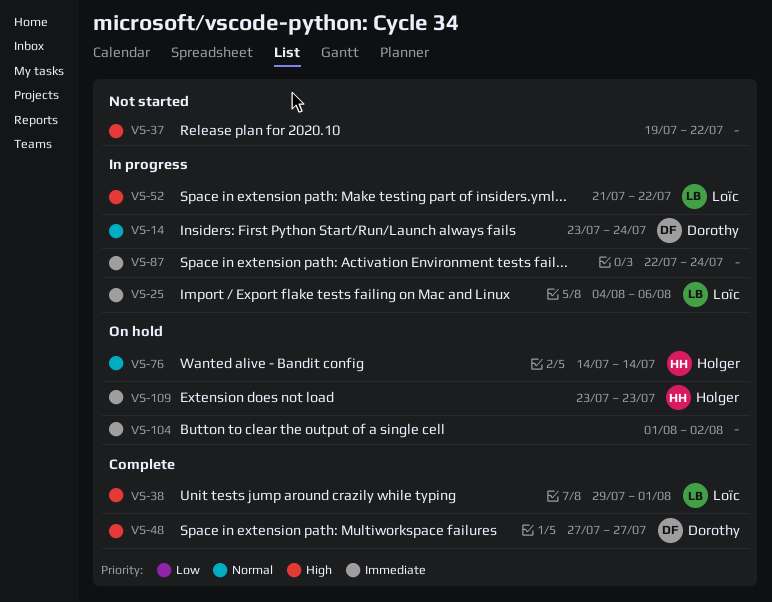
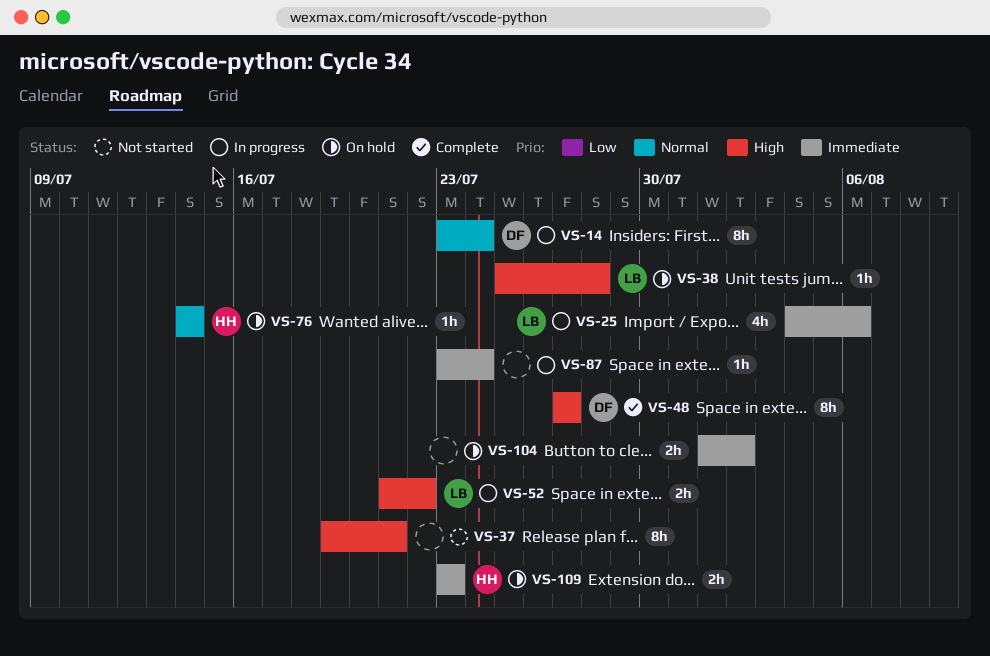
VS-37, due: Jul 22 -> Jul 21
VS-38, status: Complete -> On hold
VS-38, start: Jul 29 -> Jul 25
VS-38, due: Aug 1 -> Jul 28
VS-87, start: Jul 22 -> Jul 23

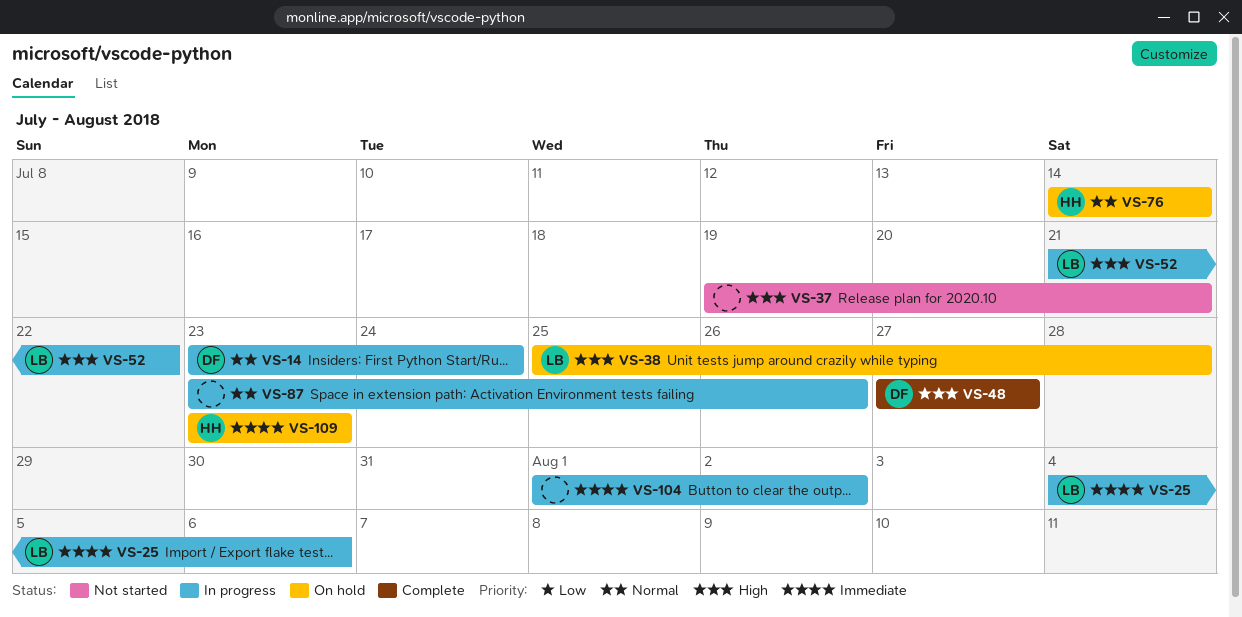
VS-87, priority: Immediate -> Normal
VS-87, due: Jul 24 -> Jul 26
VS-104, status: On hold -> In progress

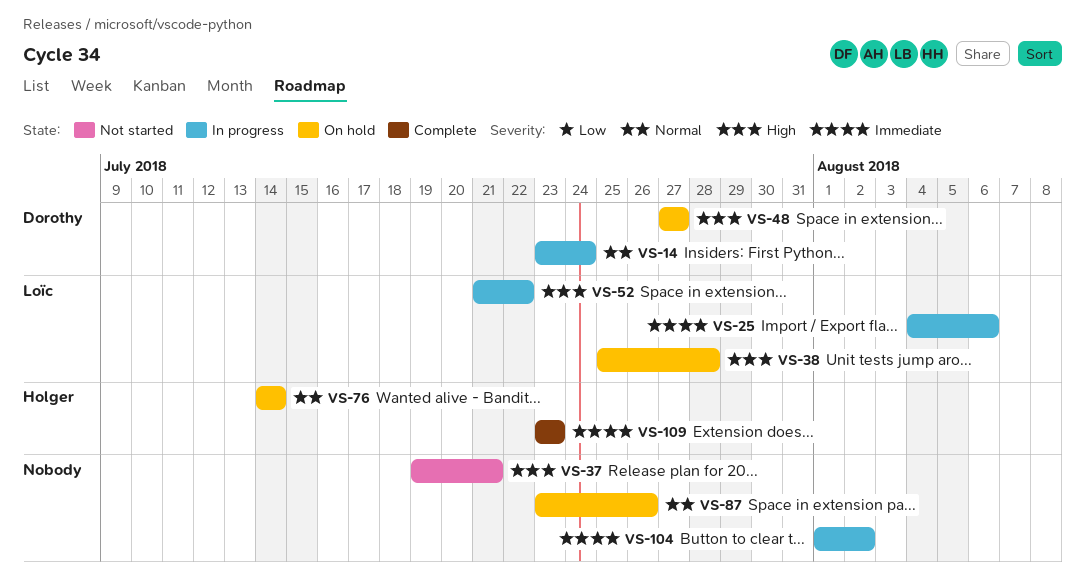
VS-48, status: Complete -> On hold
VS-87, status: In progress -> On hold
VS-109, status: On hold -> Complete

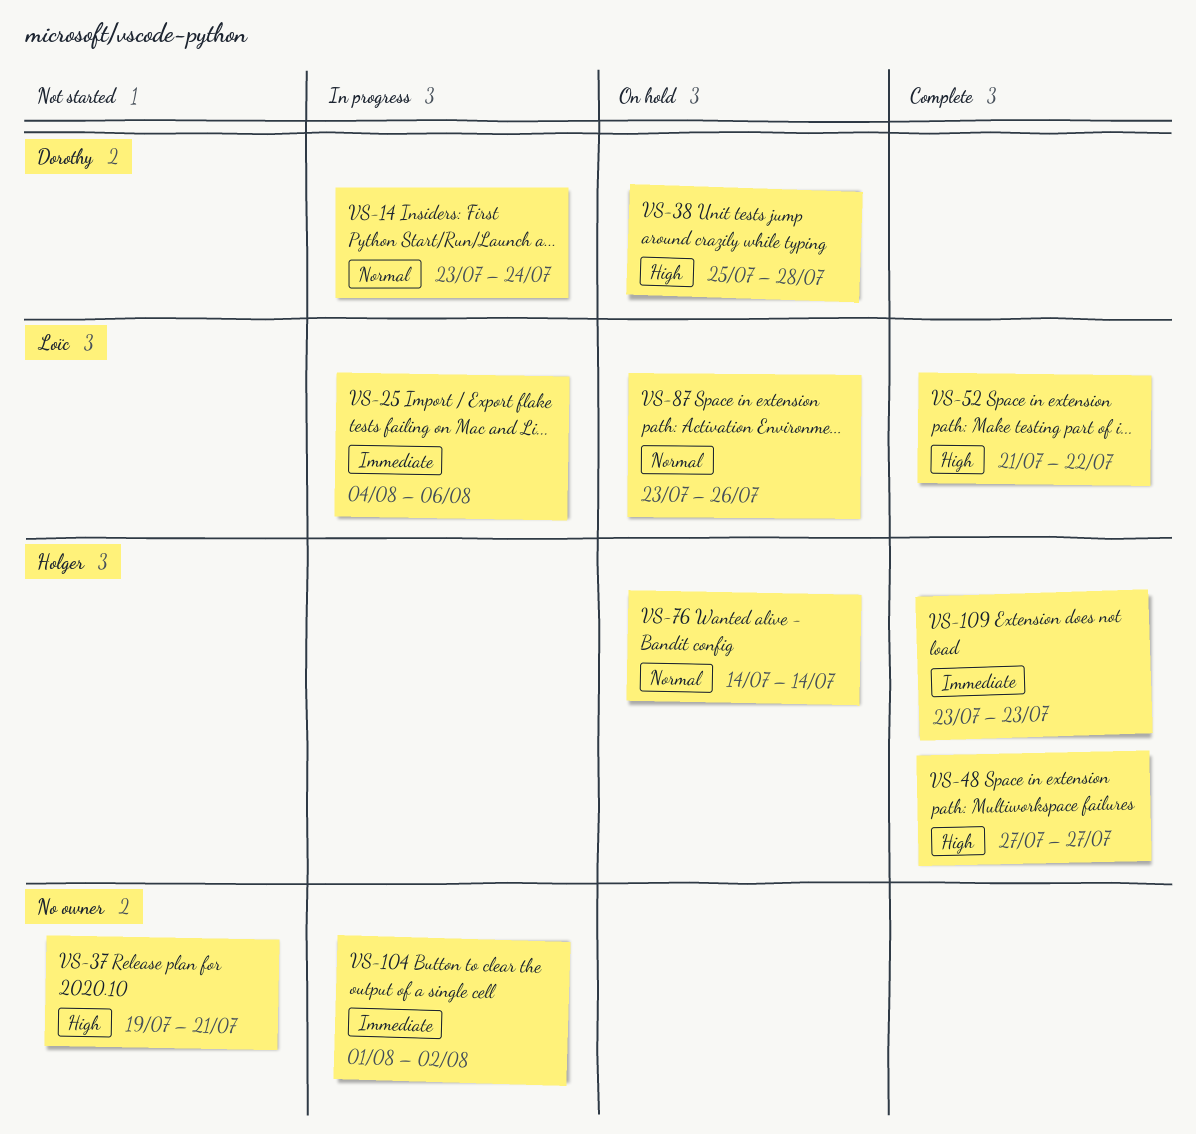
VS-38, owner: Loïc -> Dorothy
VS-48, status: On hold -> Complete
VS-48, owner: Dorothy -> Holger
VS-52, status: In progress -> Complete
VS-87, owner: none -> Loïc

